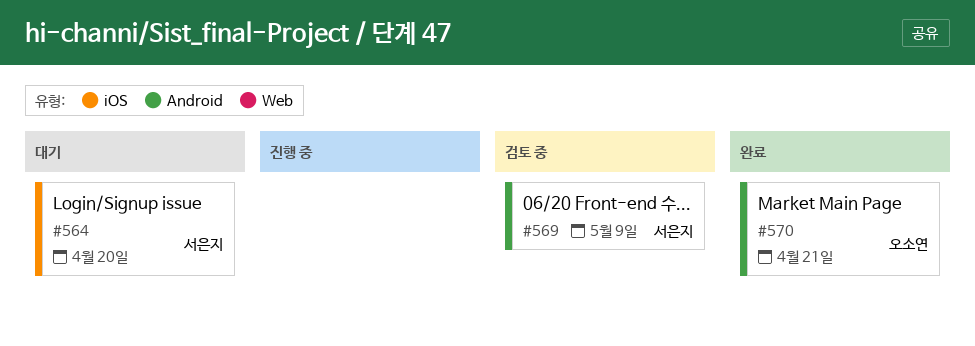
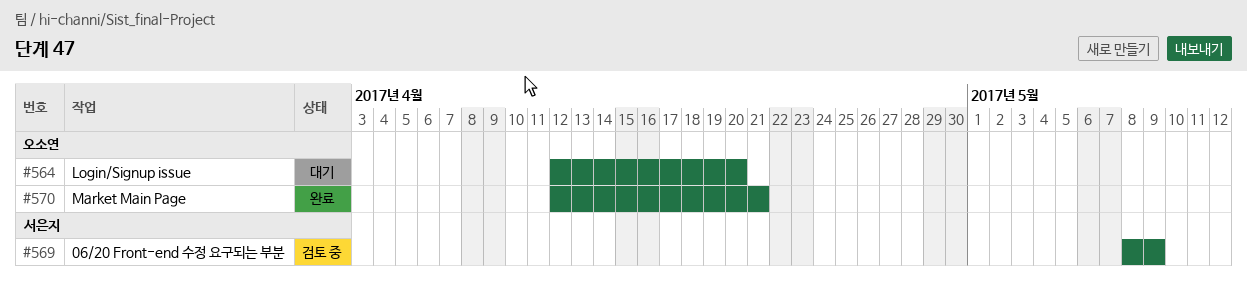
#564, owner: 서은지 -> 오소연

